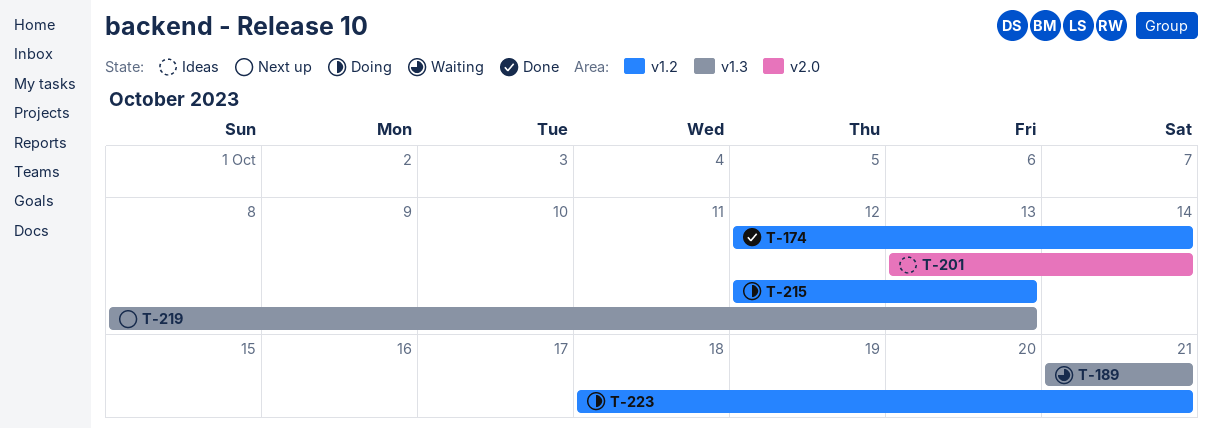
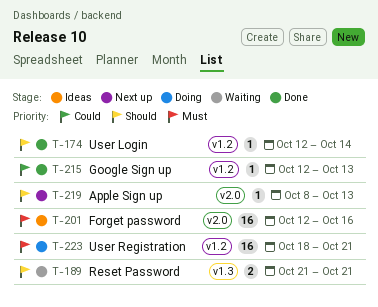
T-201, start: Oct 13 -> Oct 12
T-201, due: Oct 14 -> Oct 16
T-215, status: Doing -> Done
T-219, label: v1.3 -> v2.0

